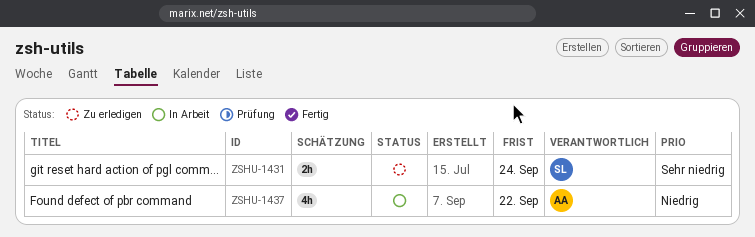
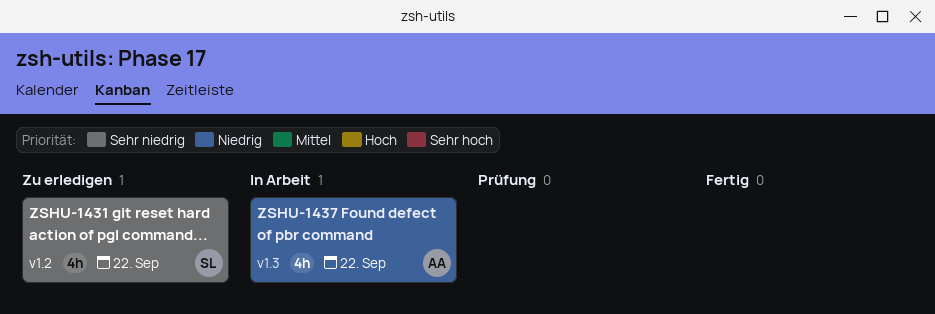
ZSHU-1431, estimate: 2h -> 4h
ZSHU-1431, due: Sep 24 -> Sep 22

